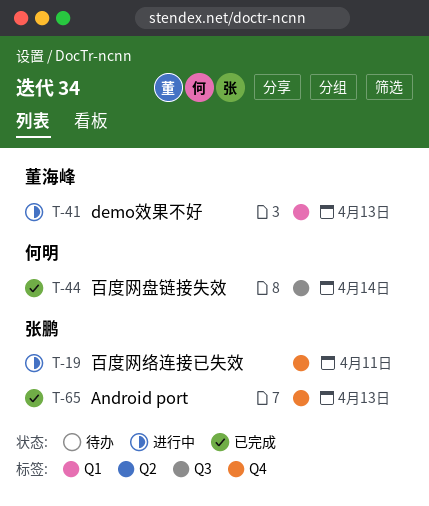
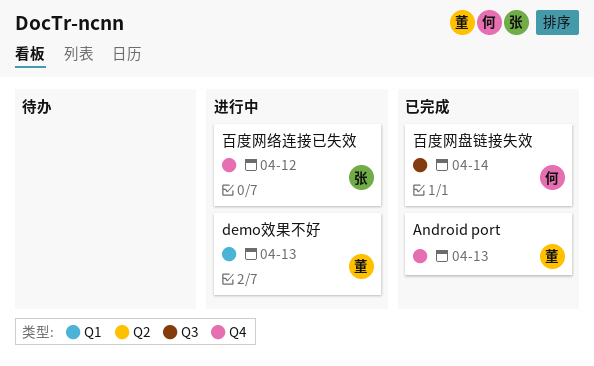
Android port, owner: 张鹏 -> 董海峰
百度网络连接已失效, due: Apr 11 -> Apr 12

